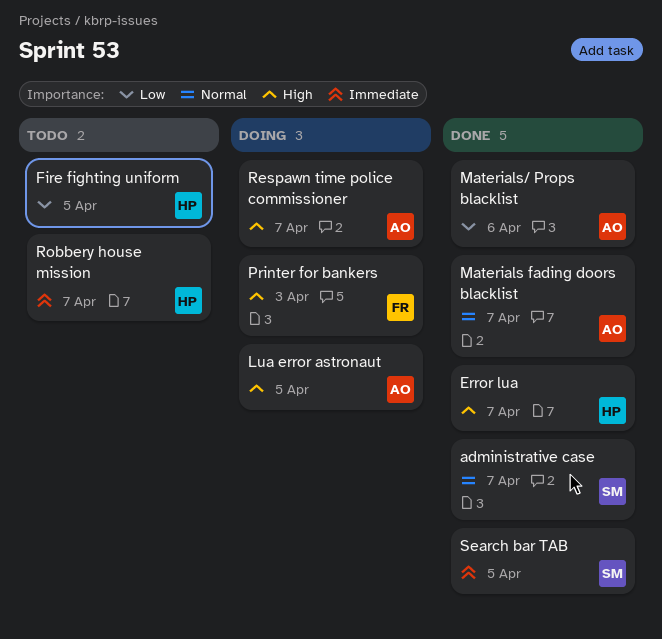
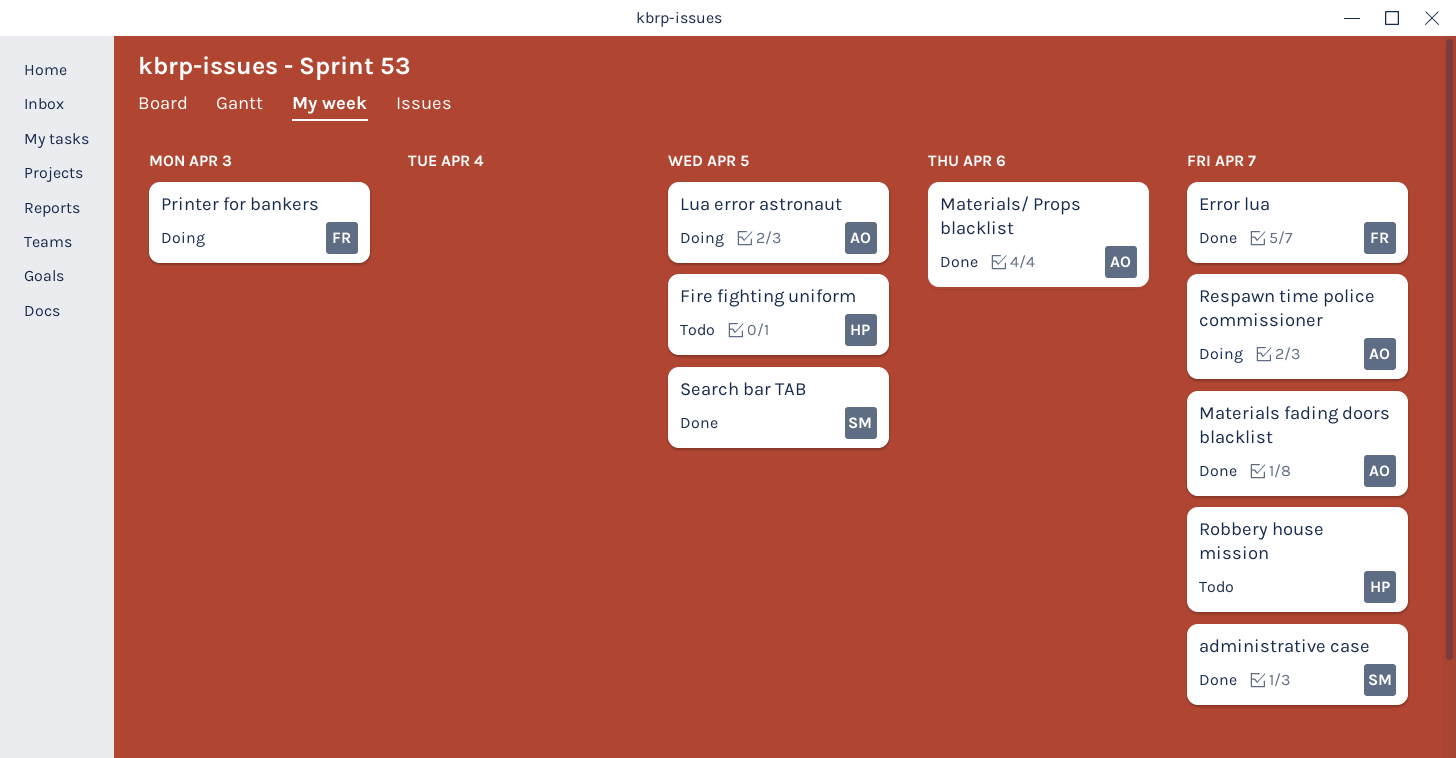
Error lua, owner: HP -> FR

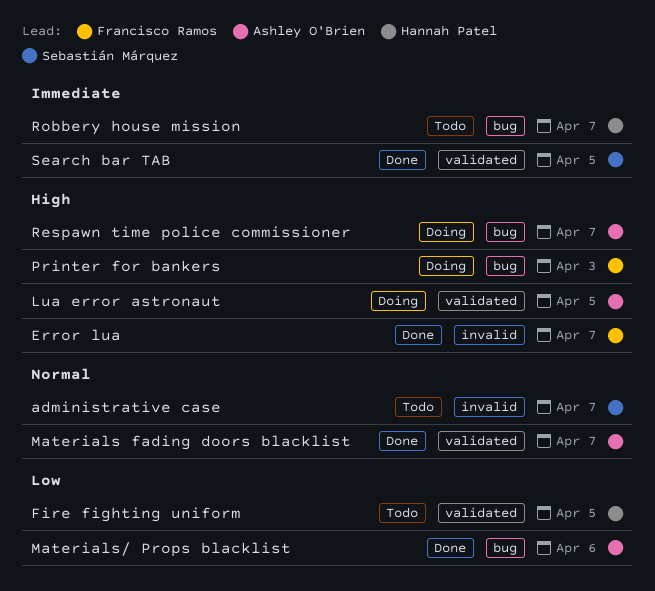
administrative case, status: Done -> Todo

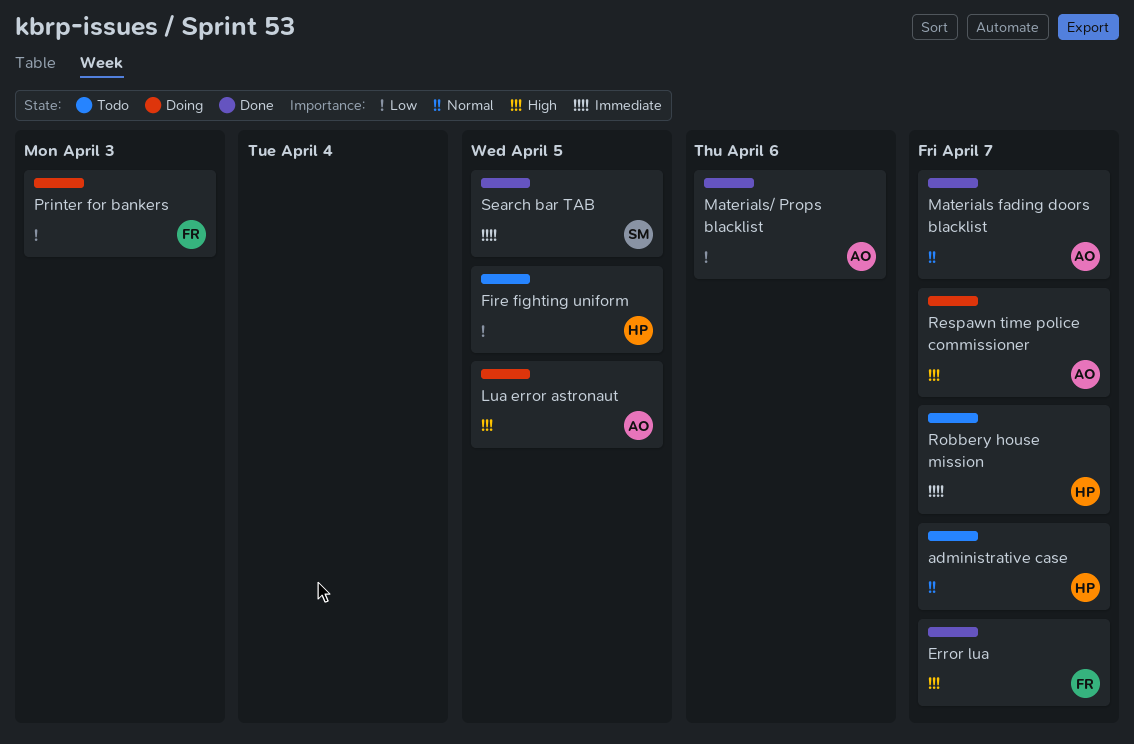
administrative case, owner: Sebastián Márquez -> Hannah Patel
Printer for bankers, priority: High -> Low

